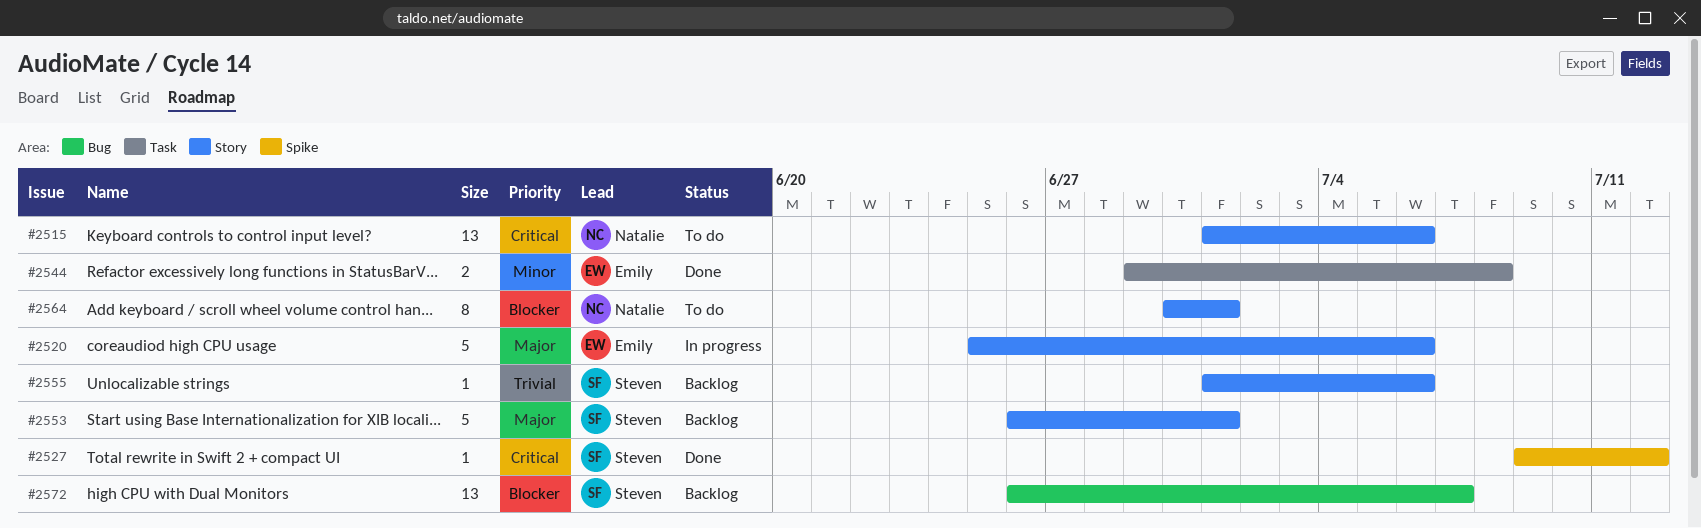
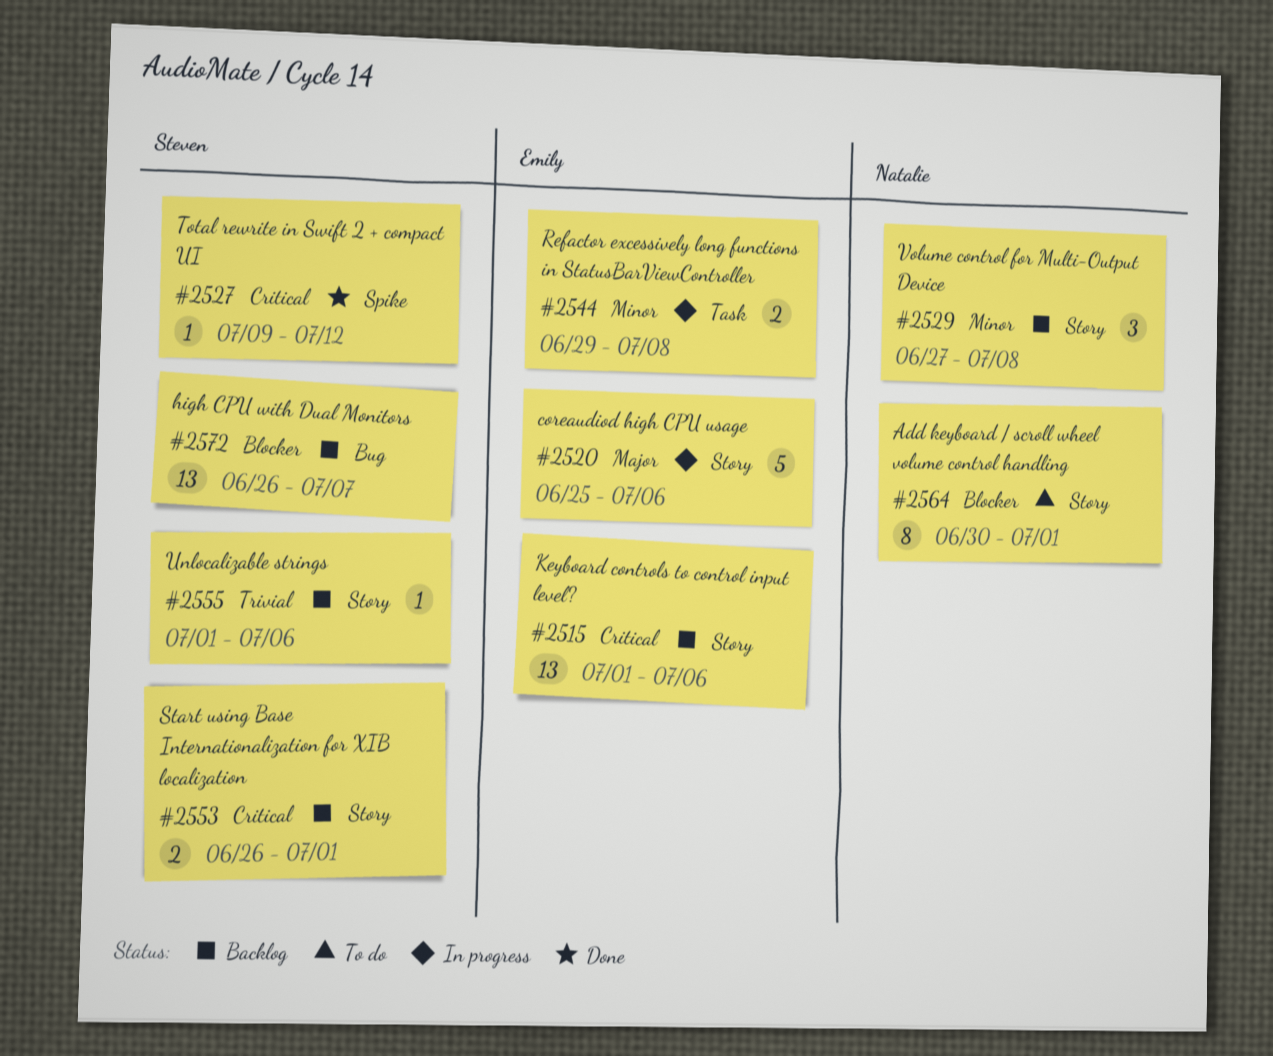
#2515, status: To do -> Backlog
#2515, owner: Natalie -> Emily
#2529: none -> present
#2544, status: Done -> In progress
#2553, priority: Major -> Critical
#2553, estimate: 5 -> 2

